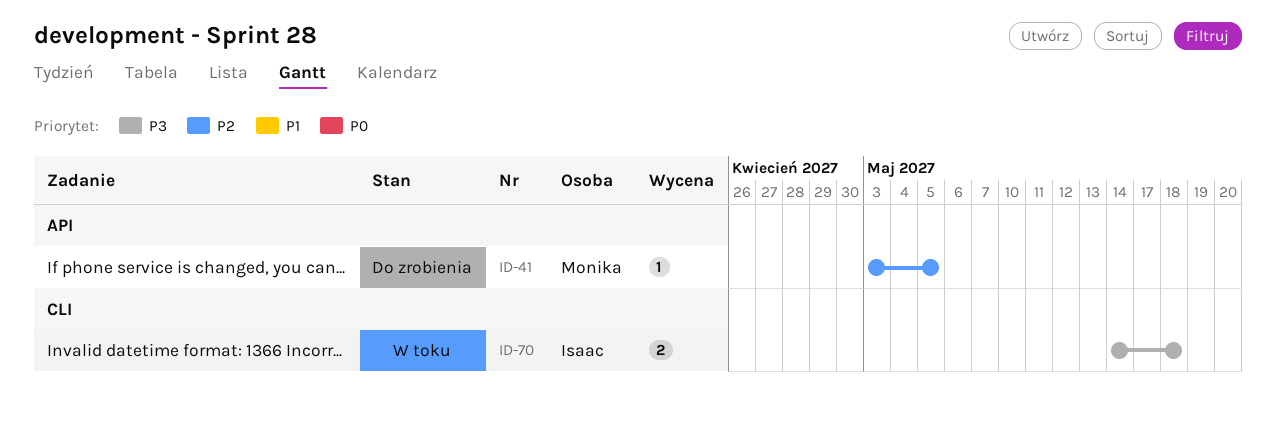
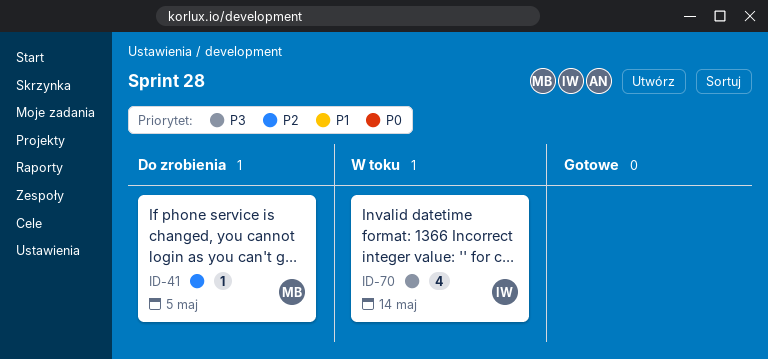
ID-70, estimate: 2 -> 4
ID-70, due: May 18 -> May 14

